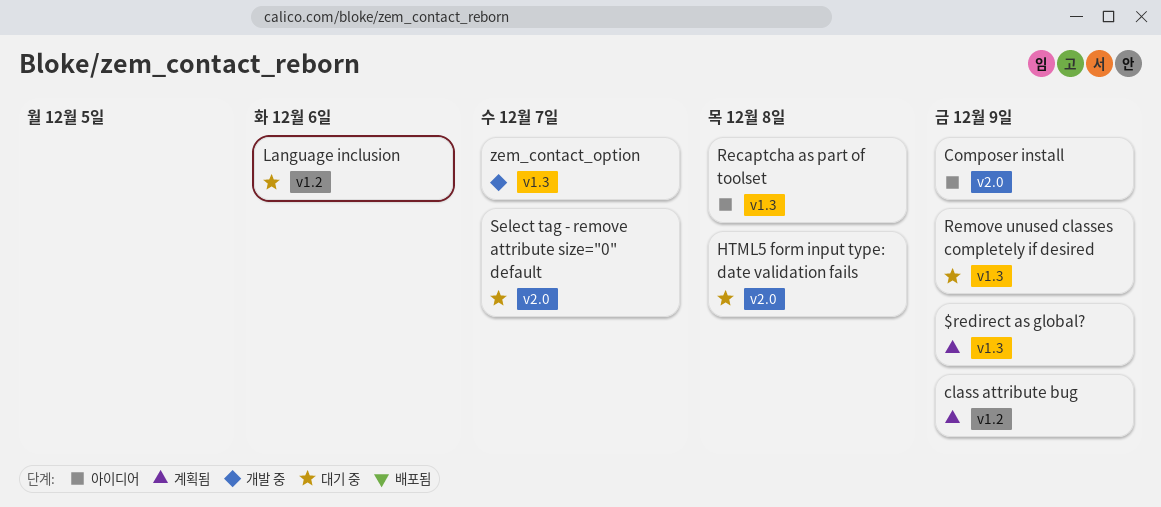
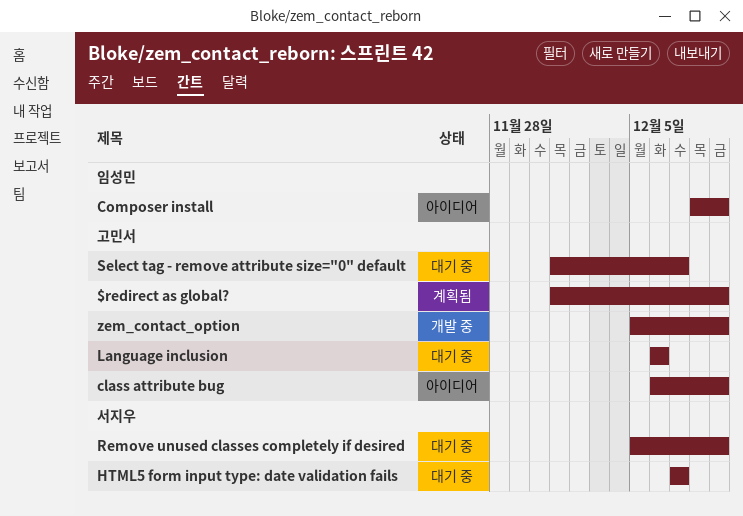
class attribute bug, status: 계획됨 -> 아이디어
HTML5 form input type: date validation fails, due: Dec 8 -> Dec 7
Recaptcha as part of toolset: present -> none
zem_contact_option, due: Dec 7 -> Dec 9

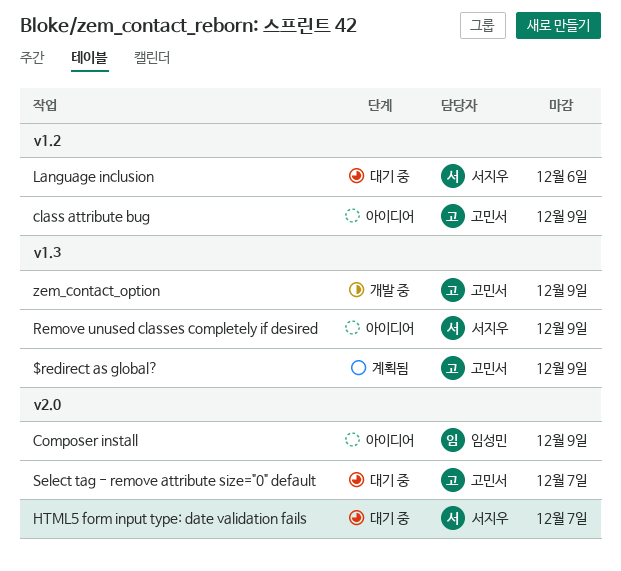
Language inclusion, owner: 고민서 -> 서지우
Remove unused classes completely if desired, status: 대기 중 -> 아이디어

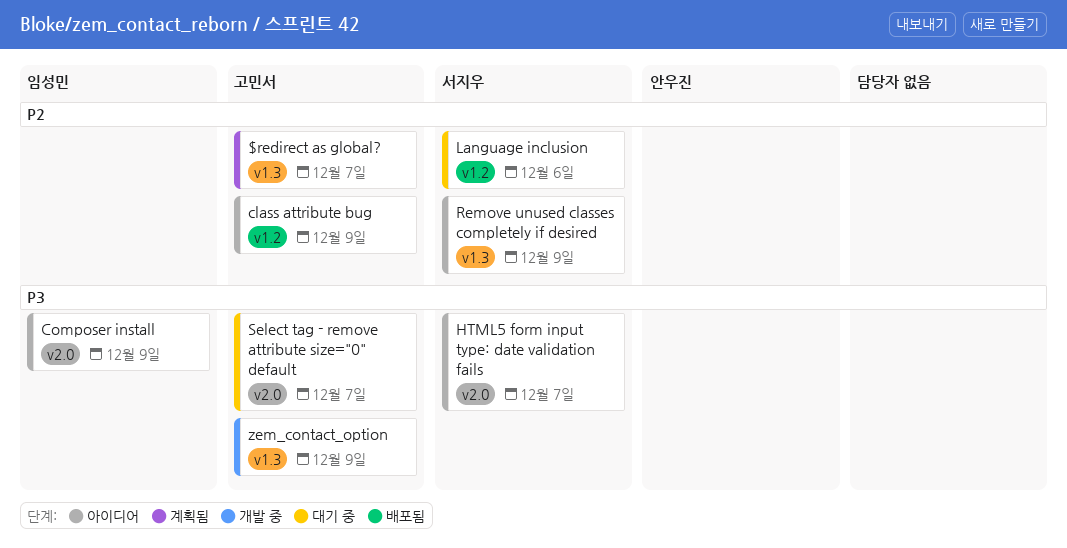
$redirect as global?, due: Dec 9 -> Dec 7
HTML5 form input type: date validation fails, status: 대기 중 -> 아이디어

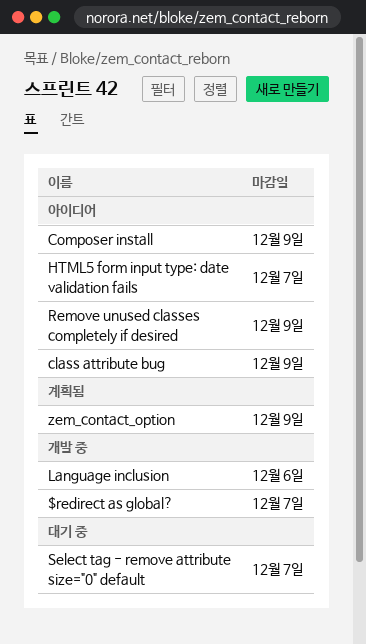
$redirect as global?, status: 계획됨 -> 개발 중
Language inclusion, status: 대기 중 -> 개발 중
zem_contact_option, status: 개발 중 -> 계획됨

